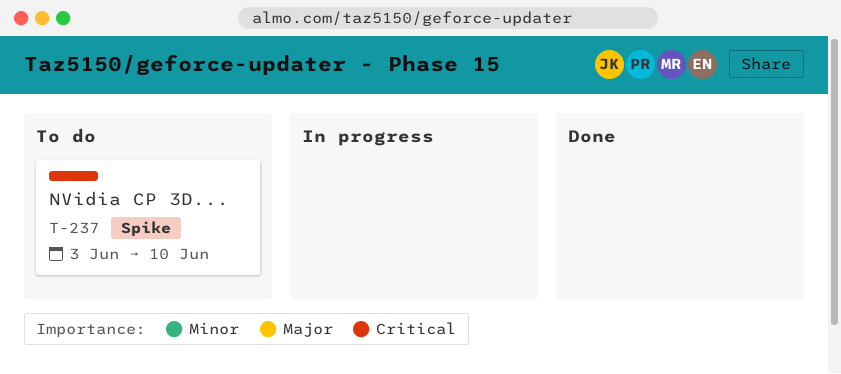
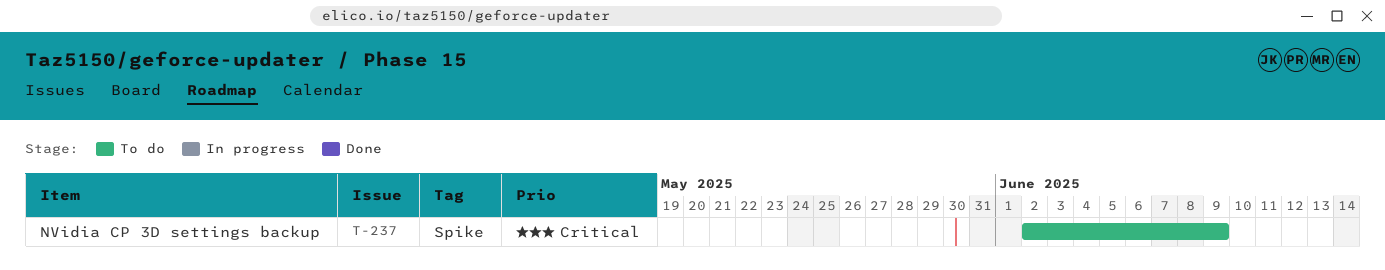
T-237, start: Jun 3 -> Jun 2
T-237, due: Jun 10 -> Jun 9

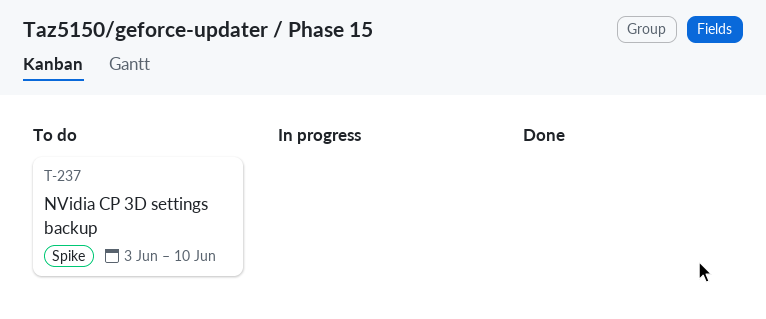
T-237, start: Jun 2 -> Jun 3
T-237, due: Jun 9 -> Jun 10

